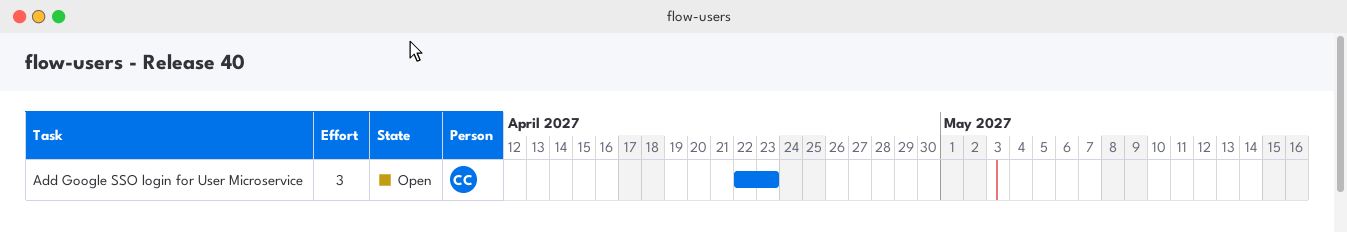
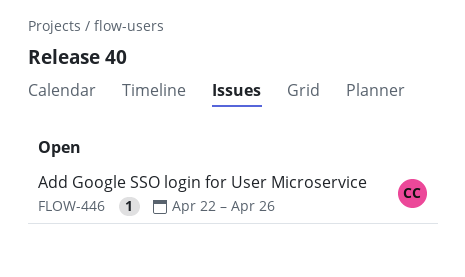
Add Google SSO login for User Microservice, estimate: 3 -> 1
Add Google SSO login for User Microservice, due: Apr 23 -> Apr 26

